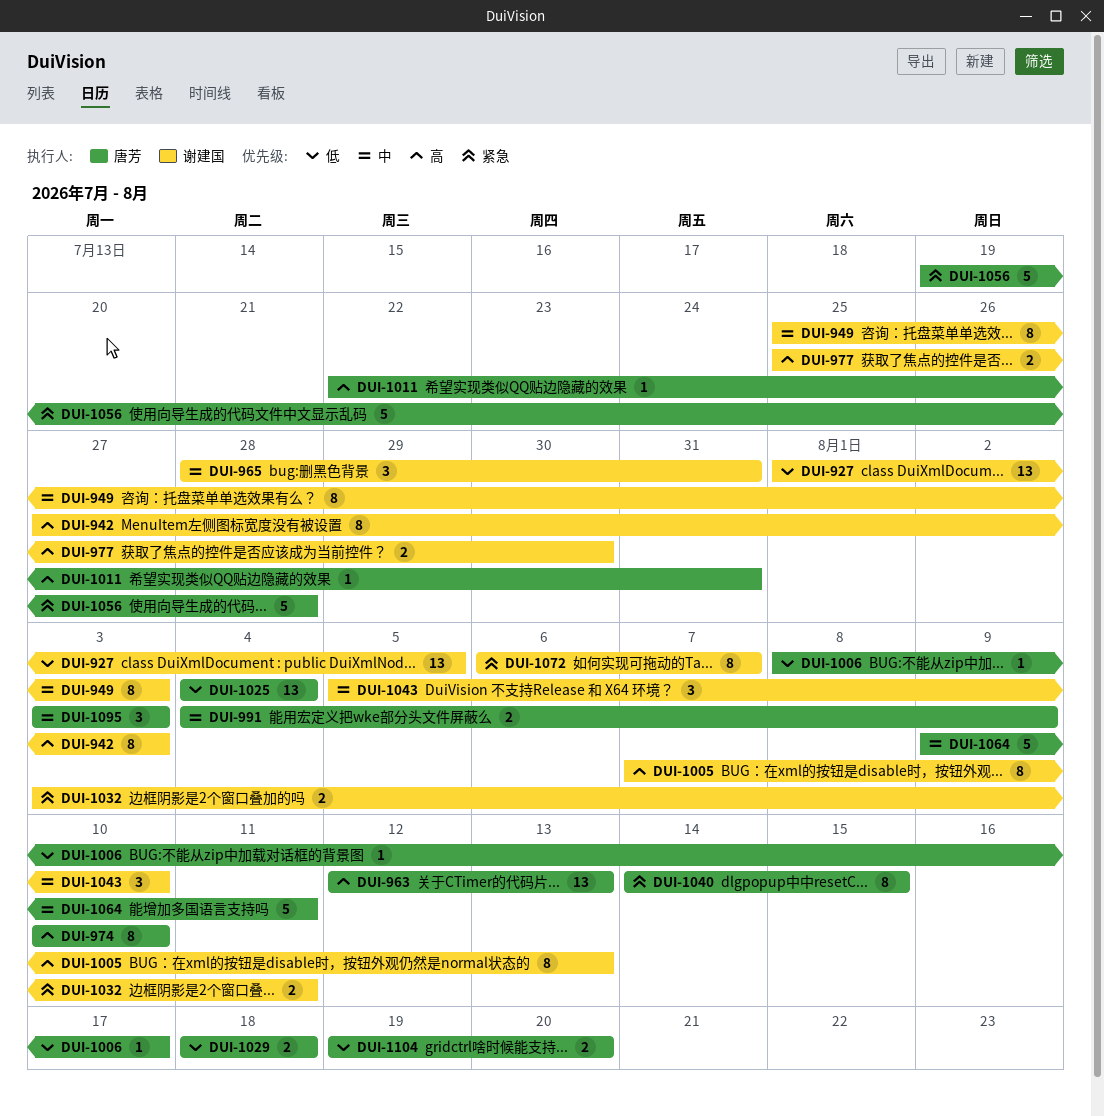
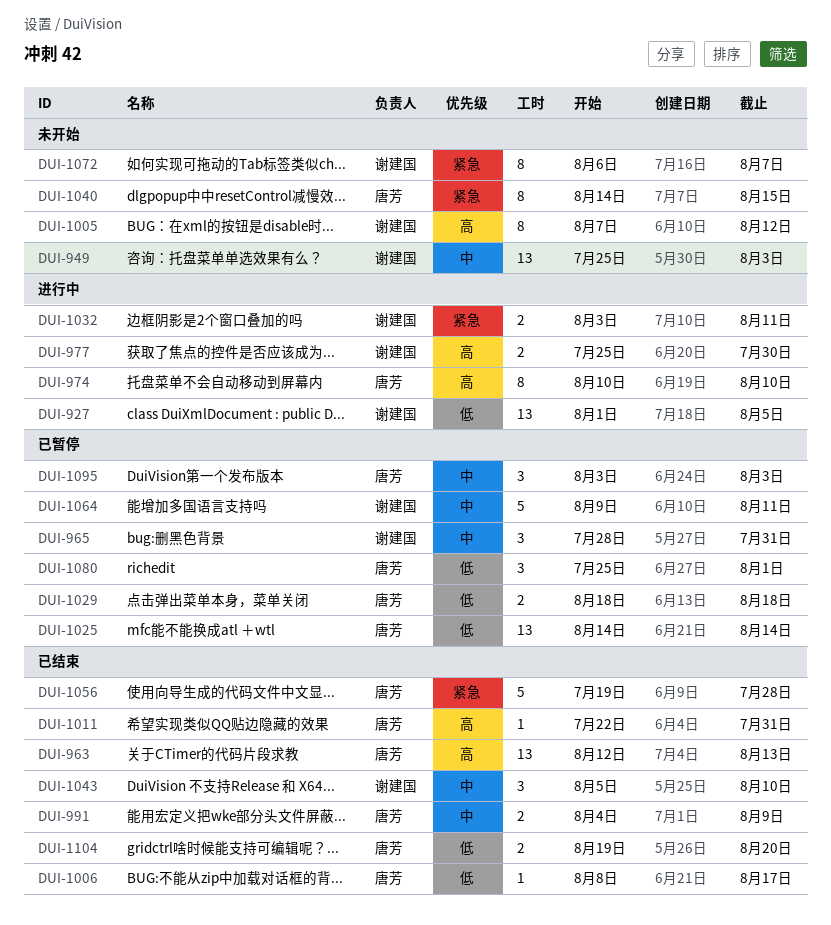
DUI-942: present -> none
DUI-949, estimate: 8 -> 13
DUI-1005, due: Aug 13 -> Aug 12
DUI-1025, start: Aug 4 -> Aug 14
DUI-1025, due: Aug 4 -> Aug 14
DUI-1064, owner: 唐芳 -> 谢建国
DUI-1080: none -> present

